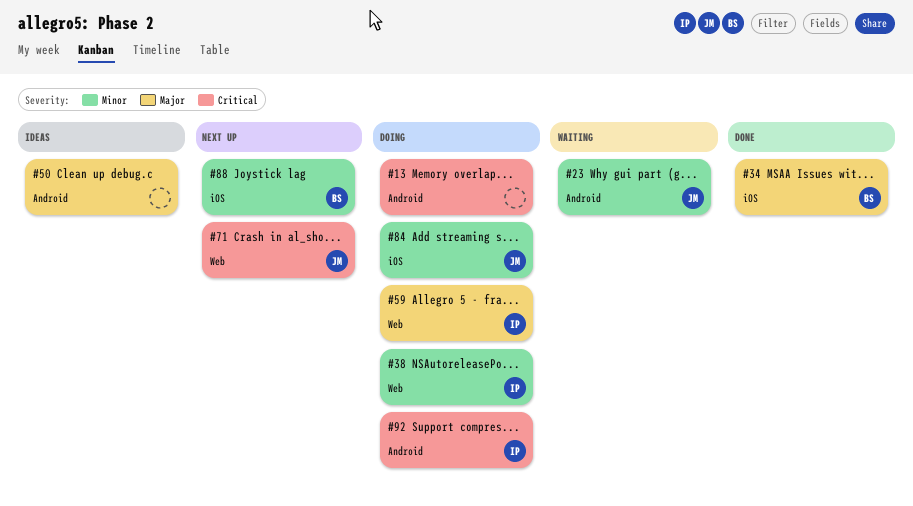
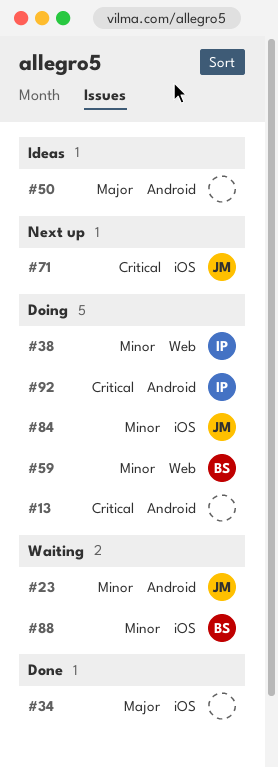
#34, owner: BS -> none
#59, owner: IP -> BS
#59, priority: Major -> Minor
#71, label: Web -> iOS
#88, status: Next up -> Waiting

